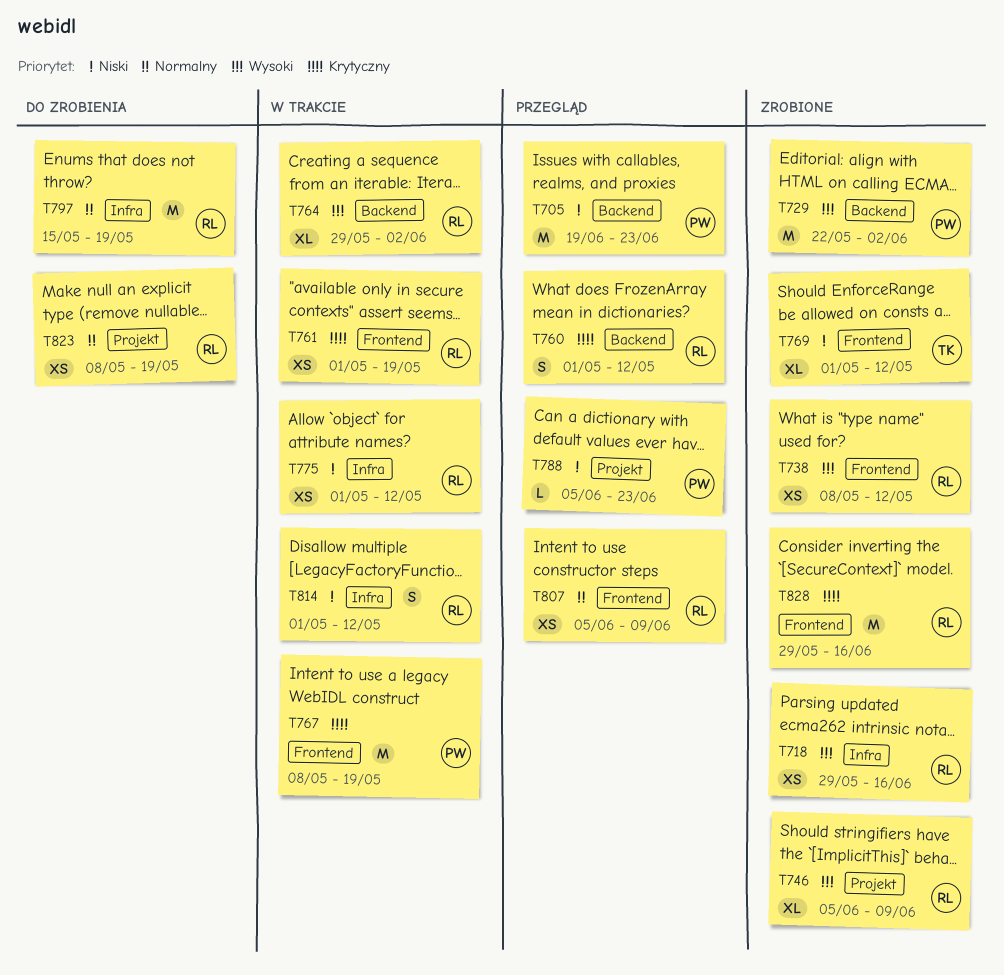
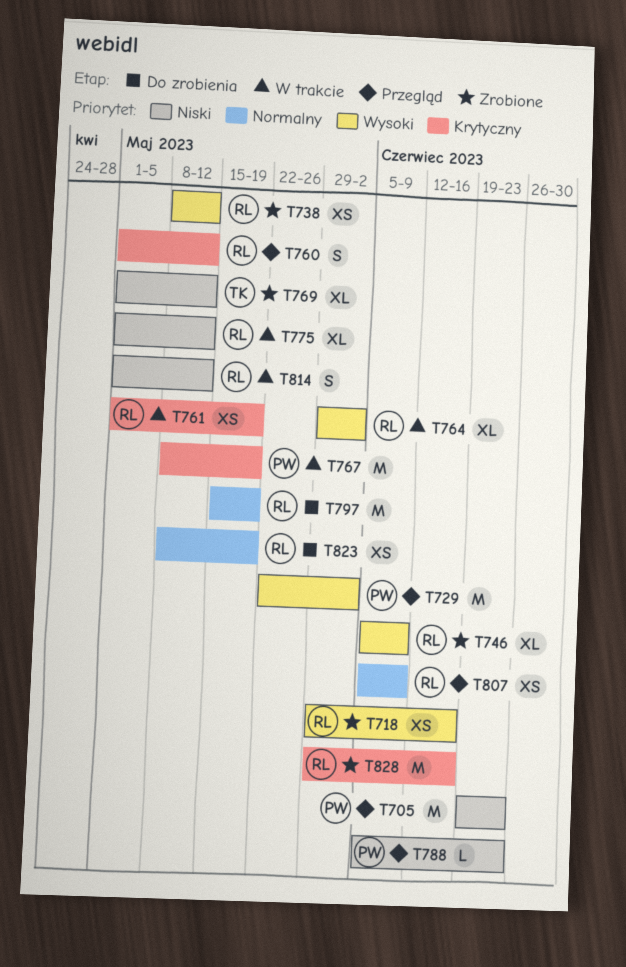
T729, status: Zrobione -> Przegląd
T775, estimate: XS -> XL

